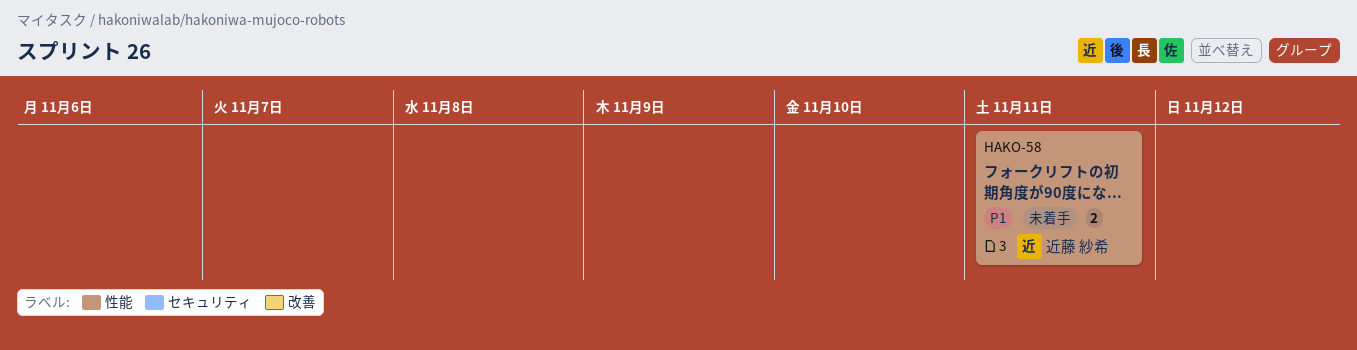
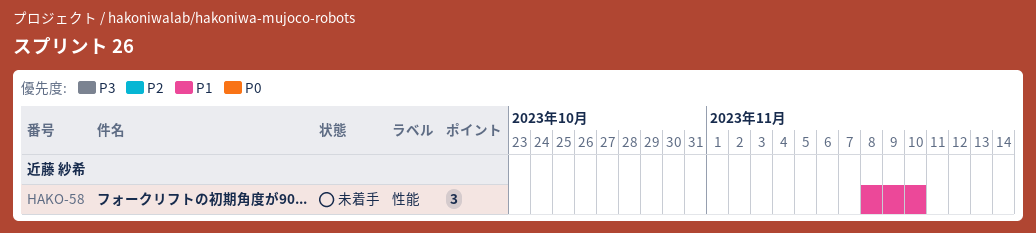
HAKO-58, estimate: 2 -> 3
HAKO-58, due: Nov 11 -> Nov 10

